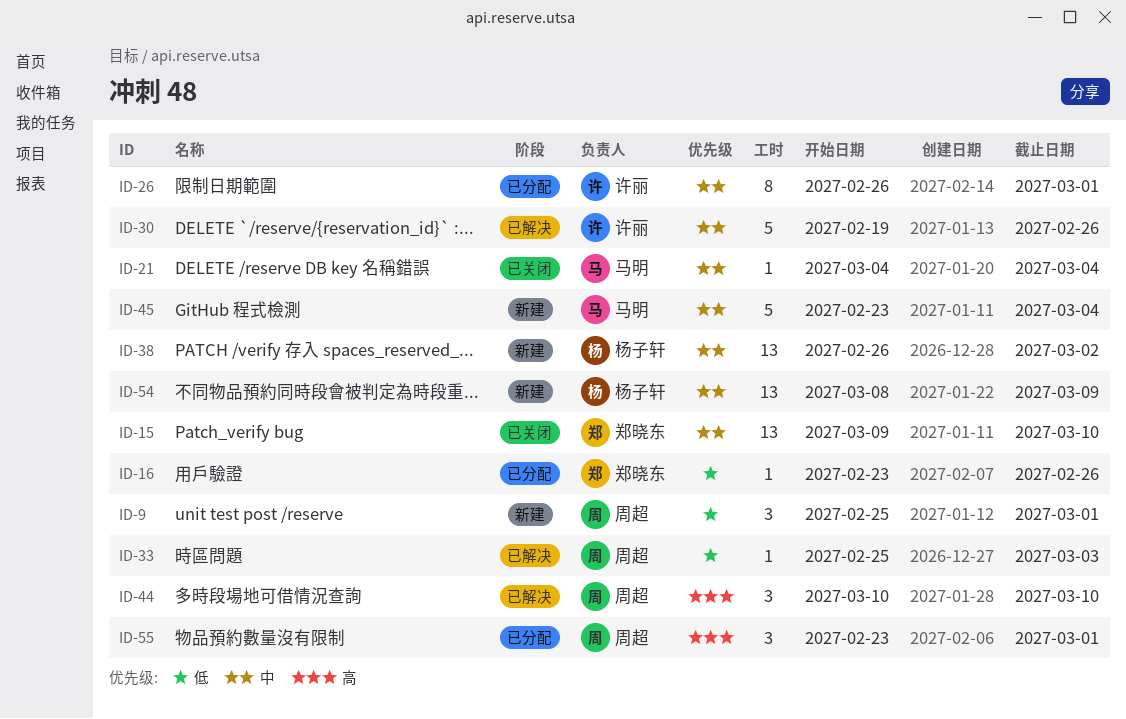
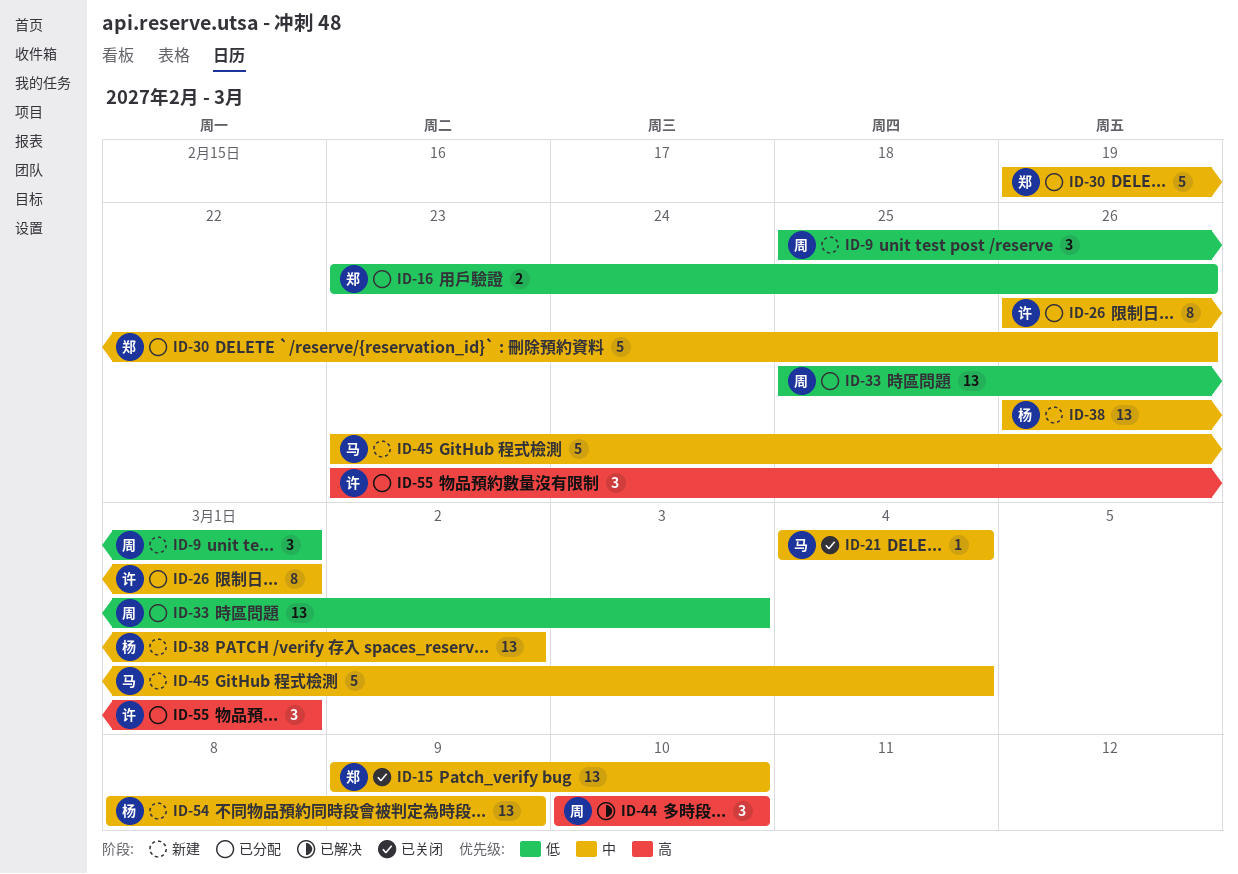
ID-16, estimate: 1 -> 2
ID-30, status: 已解决 -> 已分配
ID-30, owner: 许丽 -> 郑晓东
ID-33, status: 已解决 -> 已分配
ID-33, estimate: 1 -> 13
ID-55, owner: 周超 -> 许丽

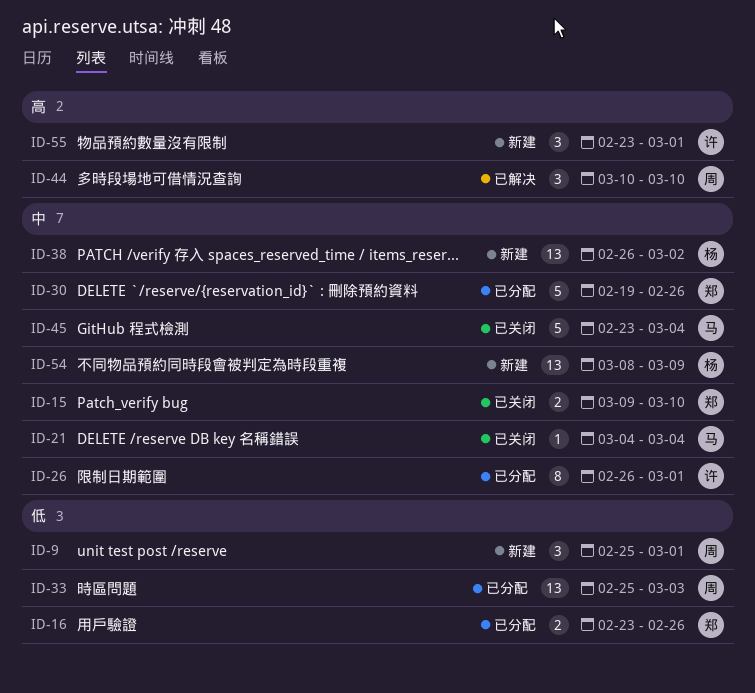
ID-15, estimate: 13 -> 2
ID-45, status: 新建 -> 已关闭
ID-55, status: 已分配 -> 新建

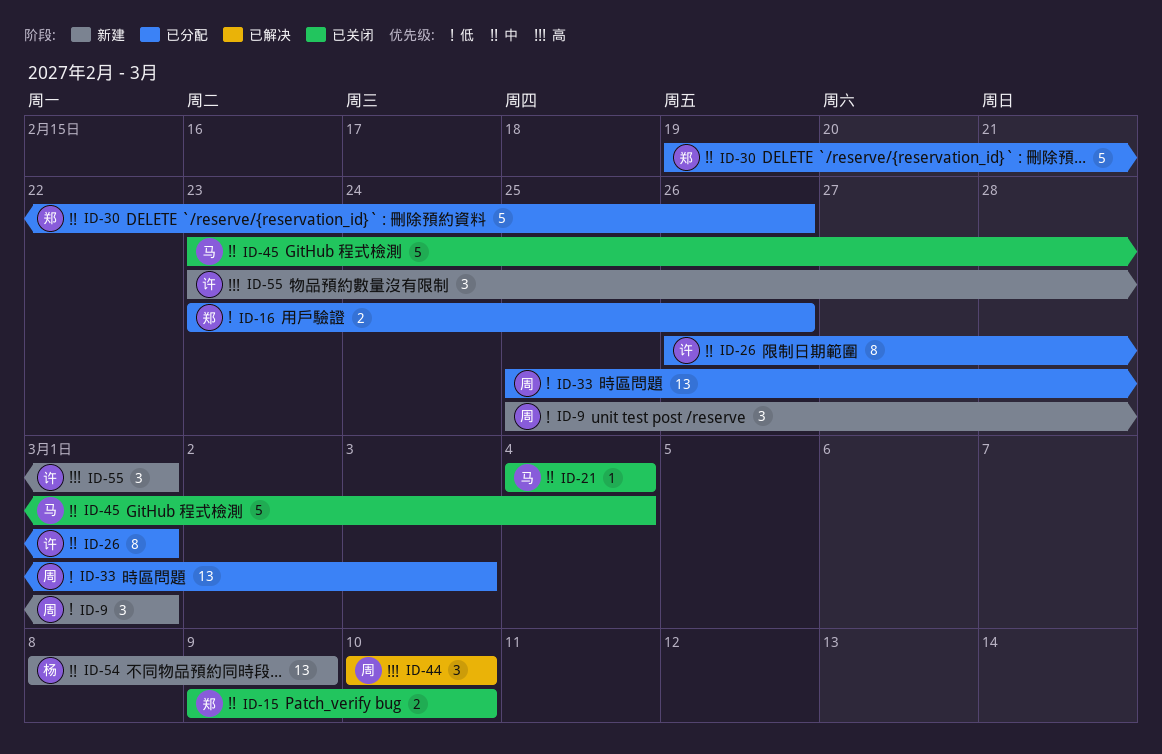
ID-38: present -> none

